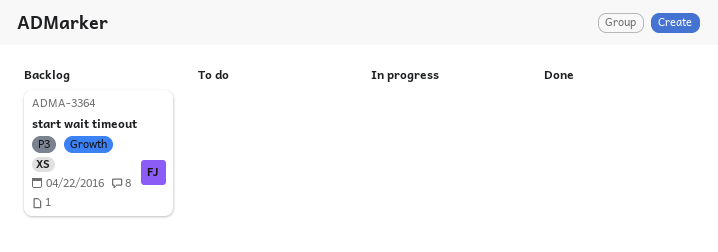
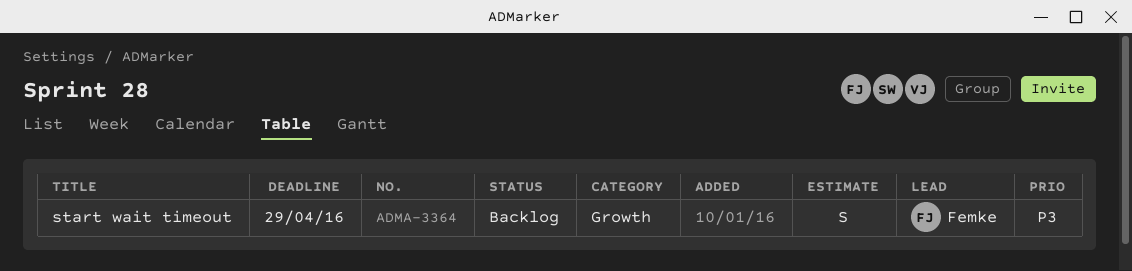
ADMA-3364, estimate: XS -> S
ADMA-3364, due: Apr 22 -> Apr 29

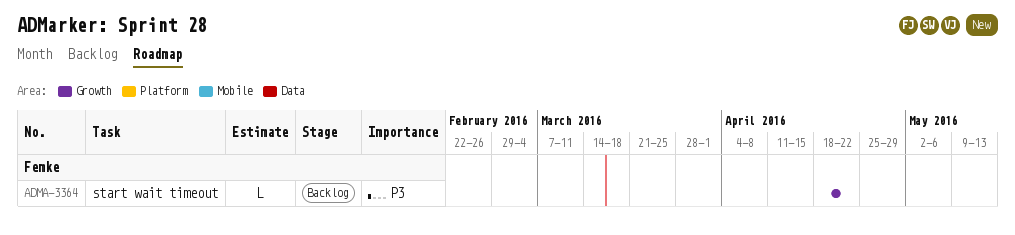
ADMA-3364, estimate: S -> L
ADMA-3364, due: Apr 29 -> Apr 22

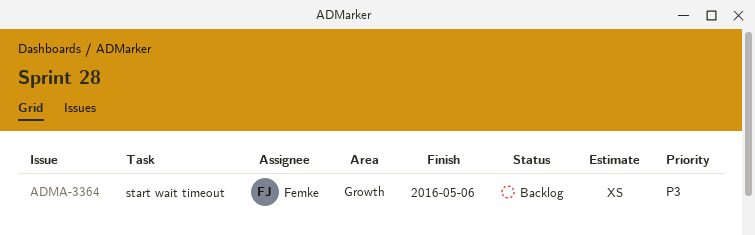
ADMA-3364, estimate: L -> XS
ADMA-3364, due: Apr 22 -> May 6

